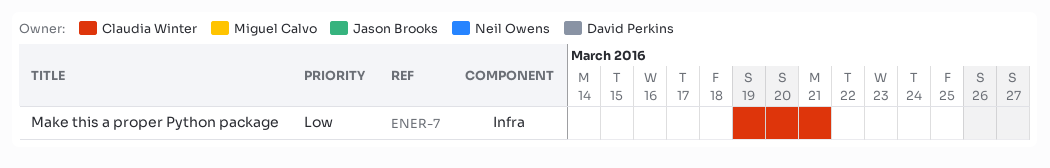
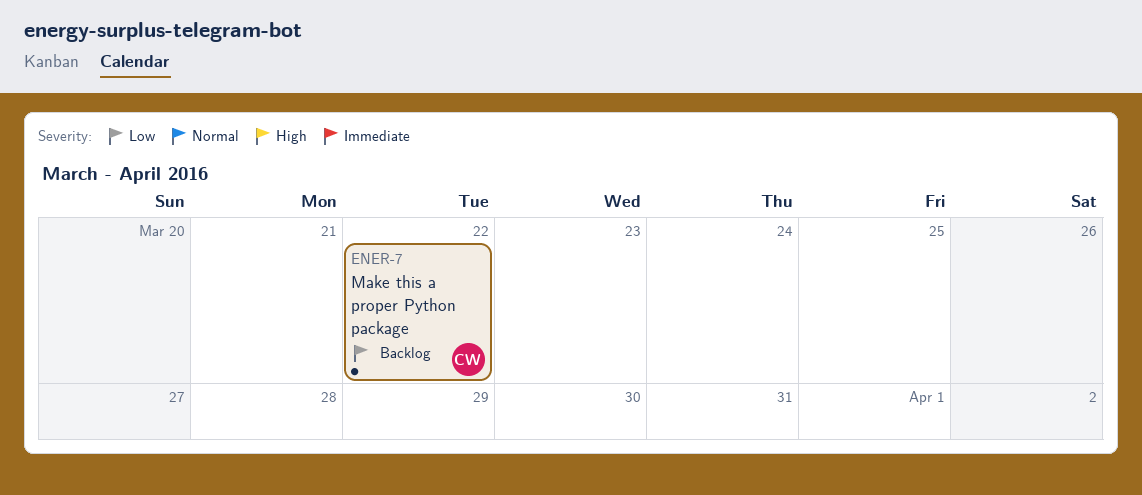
ENER-7, due: Mar 21 -> Mar 22

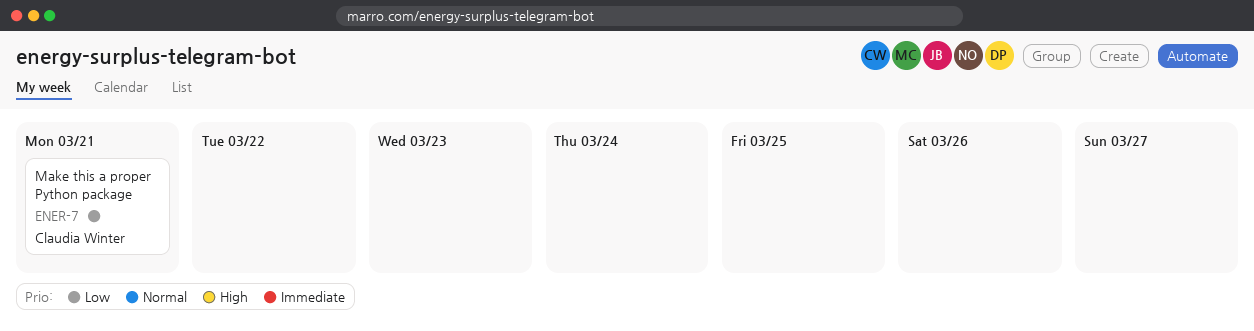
ENER-7, due: Mar 22 -> Mar 21

